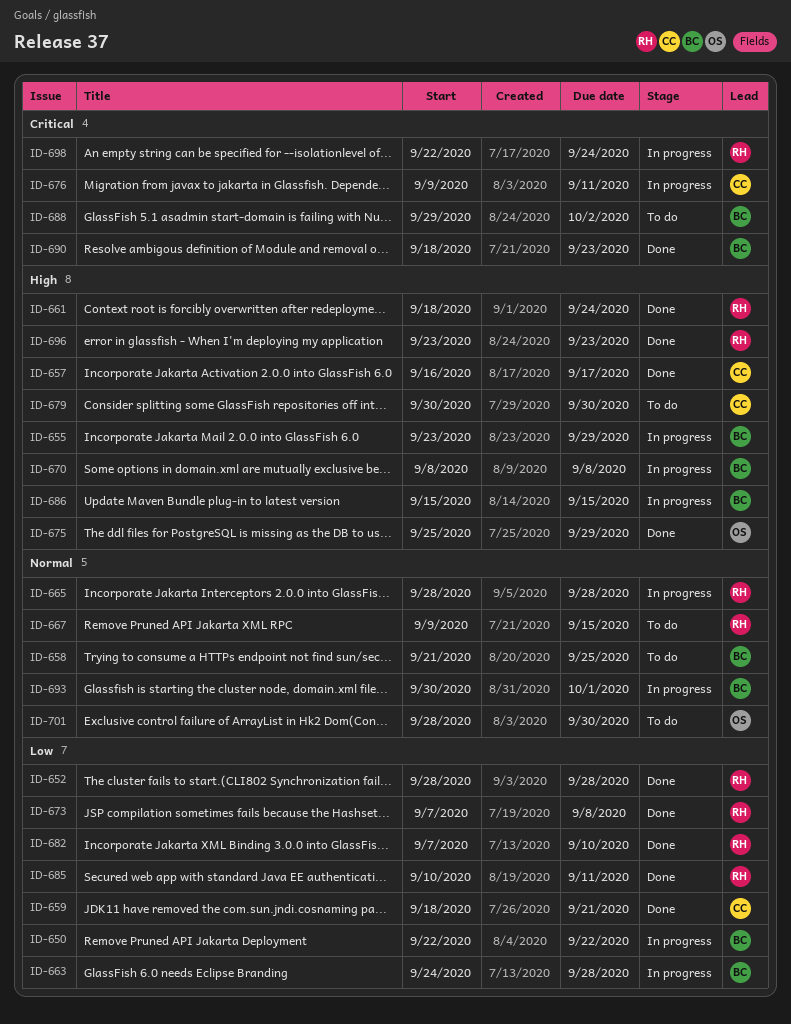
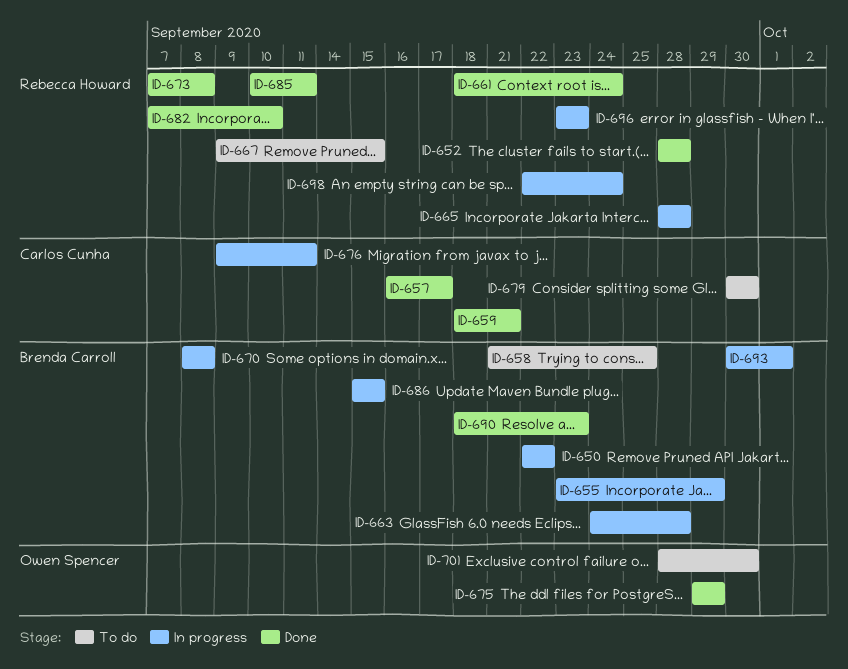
ID-675, start: Sep 25 -> Sep 29
ID-688: present -> none
ID-696, status: Done -> In progress

